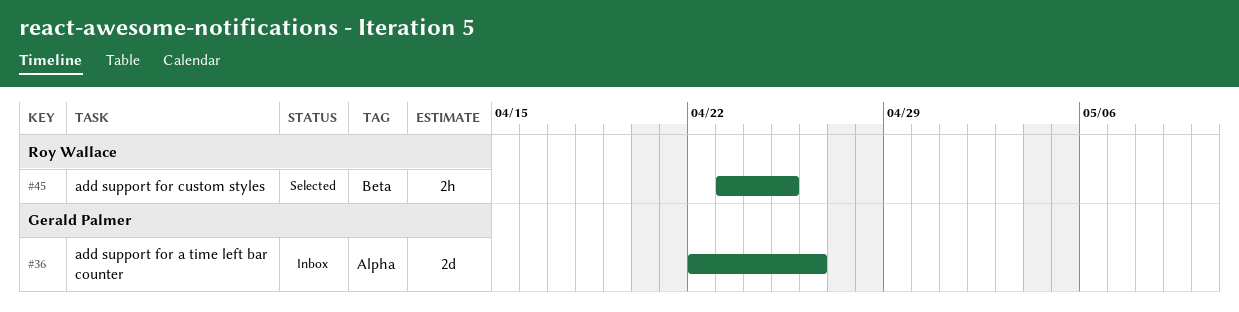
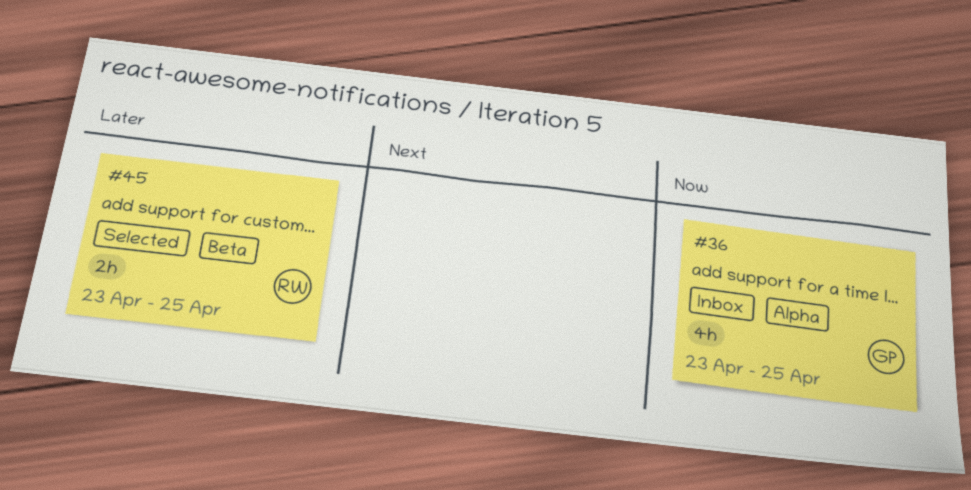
#36, estimate: 2d -> 4h
#36, start: Apr 22 -> Apr 23
#36, due: Apr 26 -> Apr 25

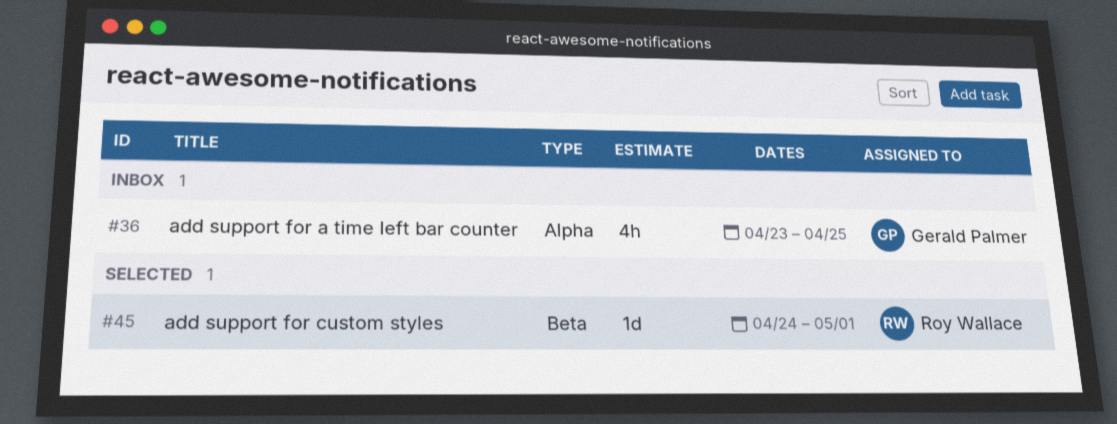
#45, estimate: 2h -> 1d
#45, start: Apr 23 -> Apr 24
#45, due: Apr 25 -> May 1

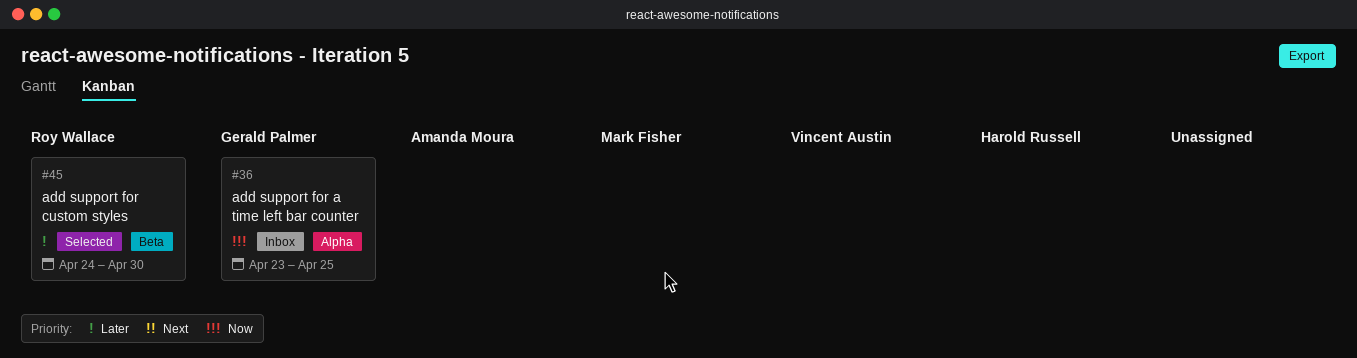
#45, due: May 1 -> Apr 30

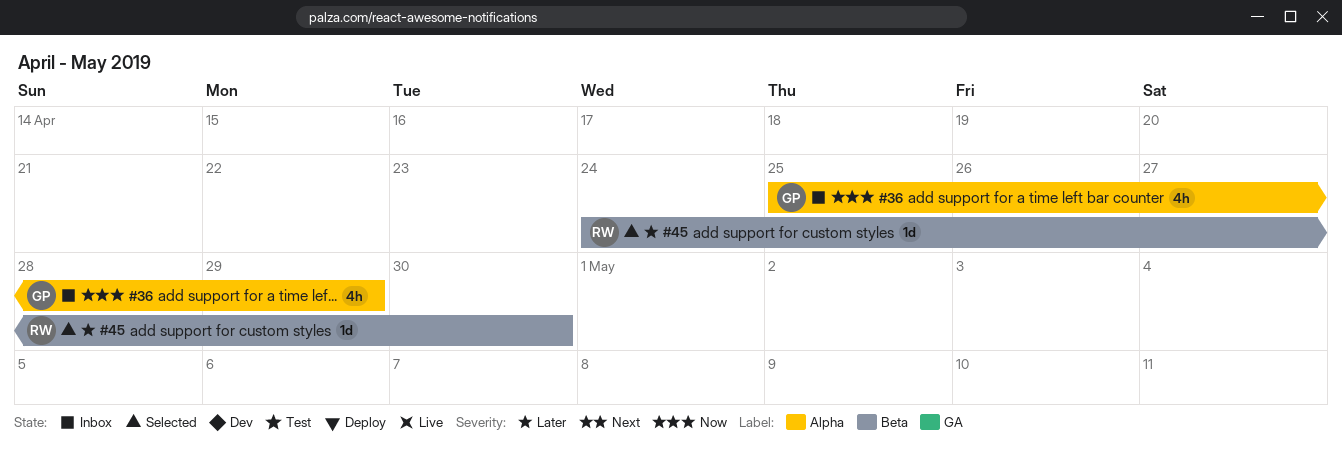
#36, start: Apr 23 -> Apr 25
#36, due: Apr 25 -> Apr 29

